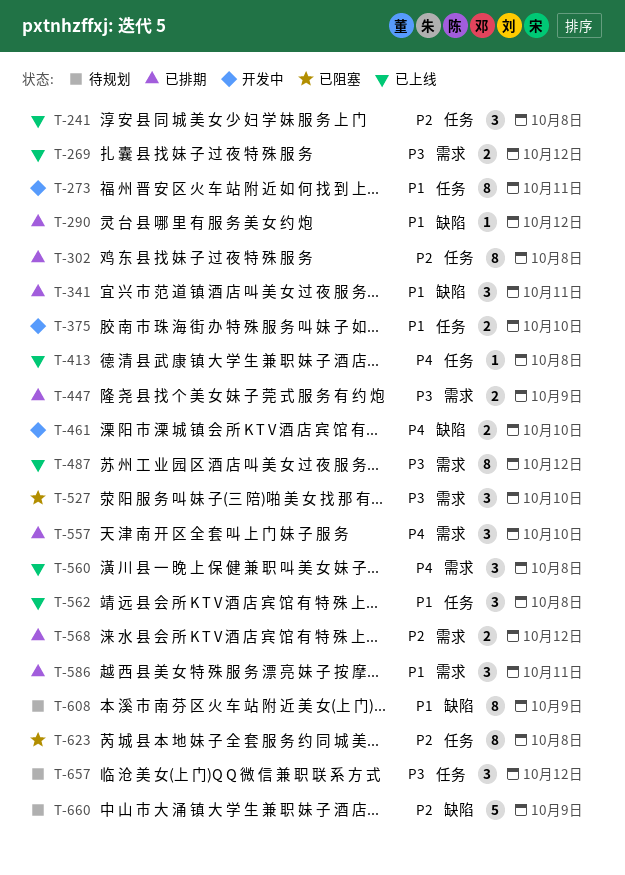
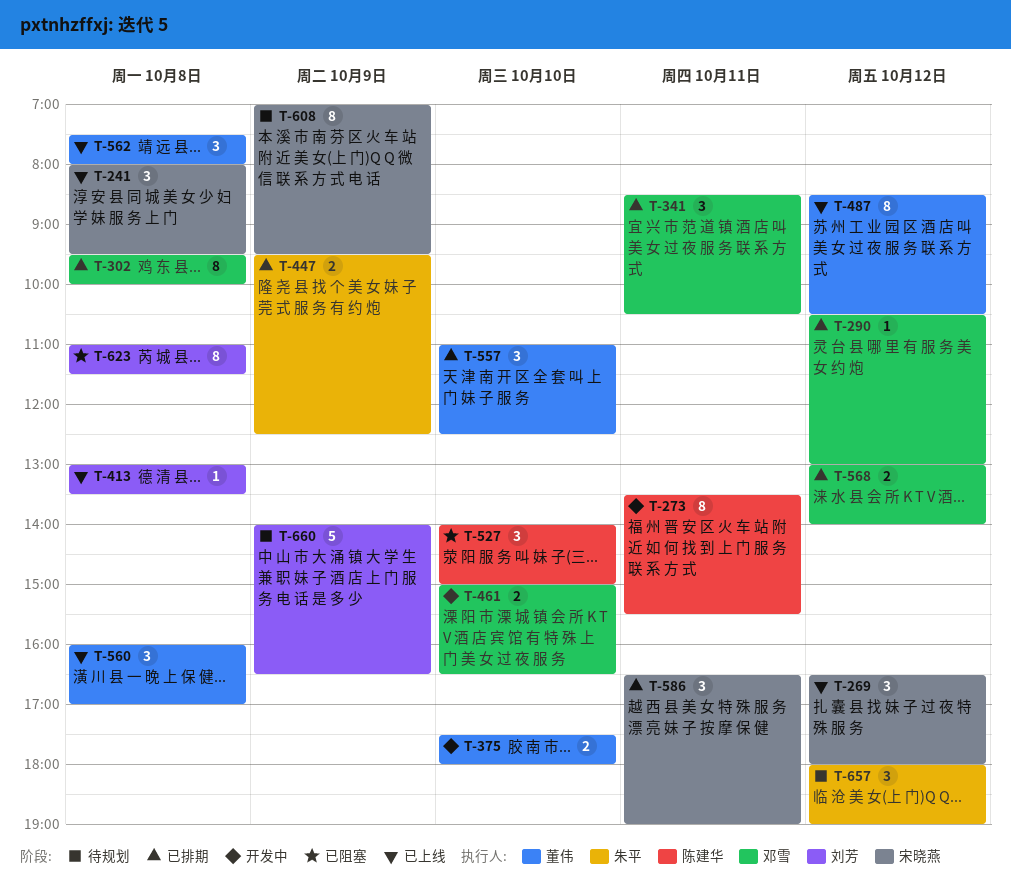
T-269, estimate: 2 -> 3

